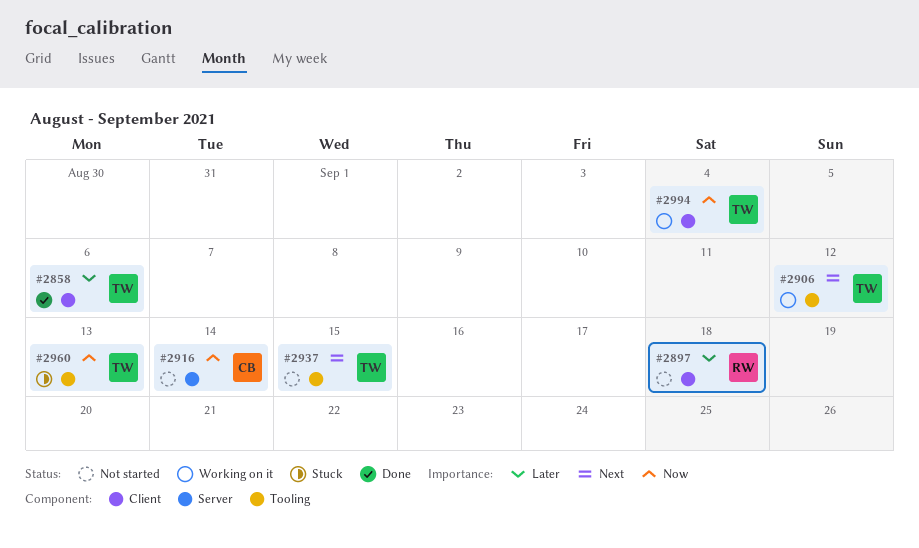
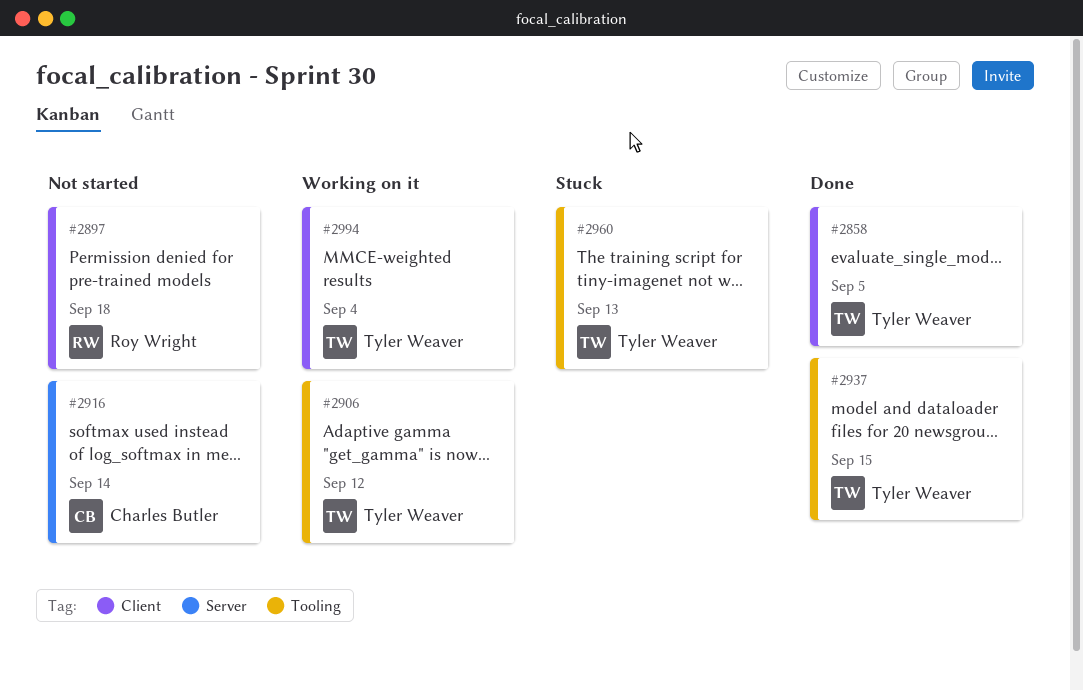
#2858, due: Sep 6 -> Sep 5
#2937, status: Not started -> Done

